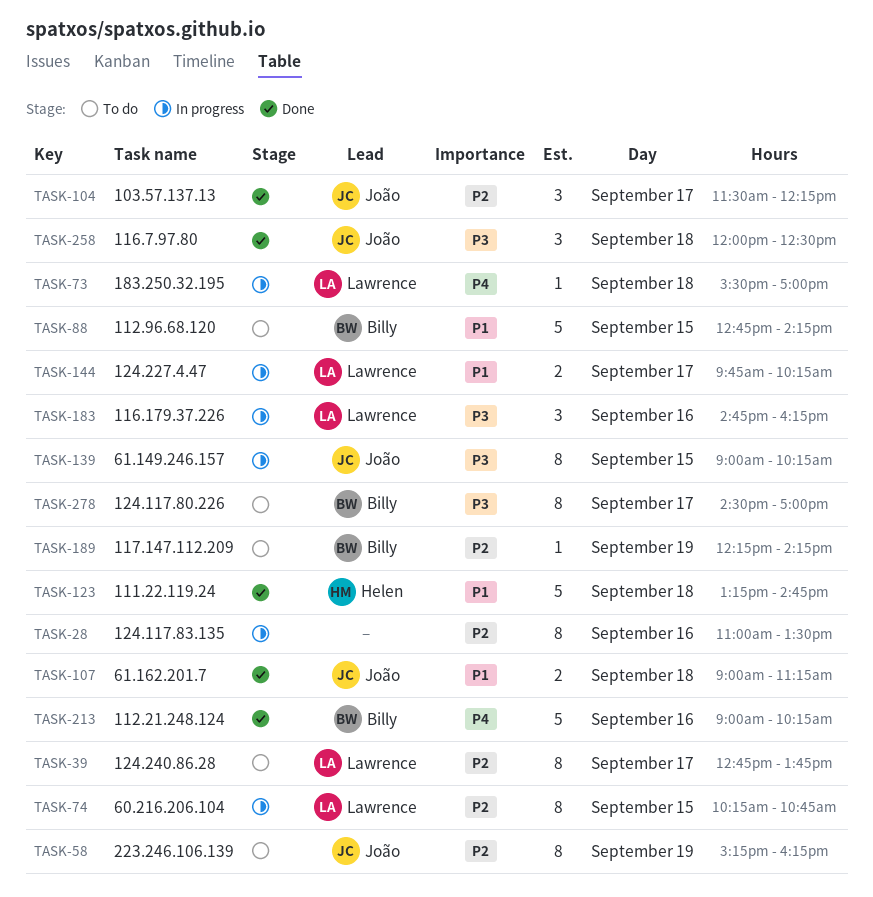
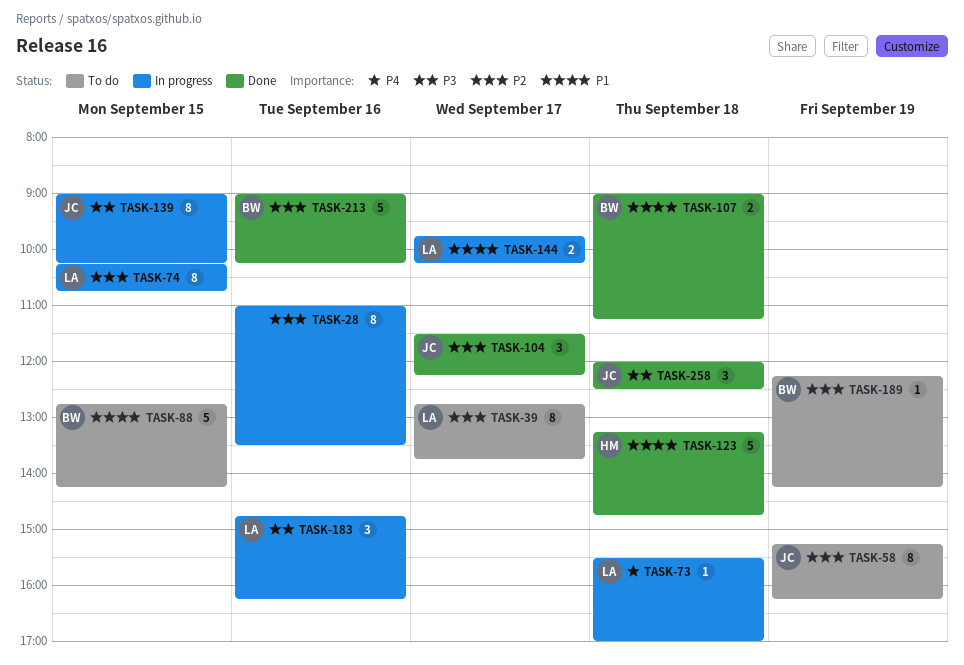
TASK-107, owner: João -> Billy
TASK-213, priority: P4 -> P2
TASK-278: present -> none

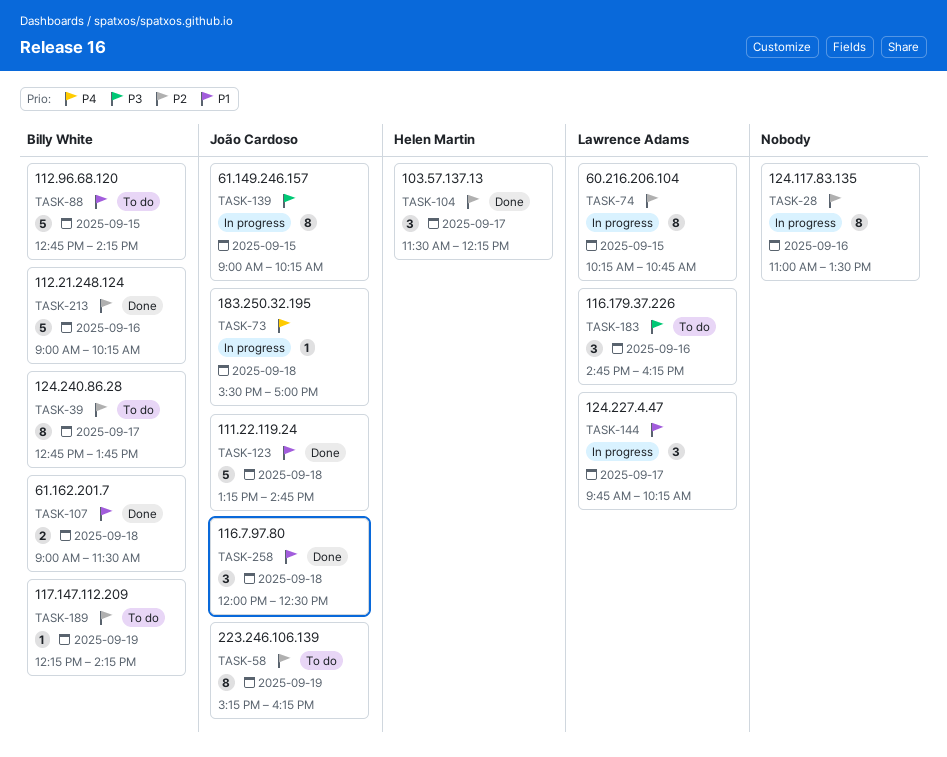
TASK-39, owner: Lawrence Adams -> Billy White
TASK-73, owner: Lawrence Adams -> João Cardoso
TASK-104, owner: João Cardoso -> Helen Martin
TASK-107, ends: 11:15 -> 11:30
TASK-123, owner: Helen Martin -> João Cardoso
TASK-144, estimate: 2 -> 3
TASK-183, status: In progress -> To do
TASK-258, priority: P3 -> P1

